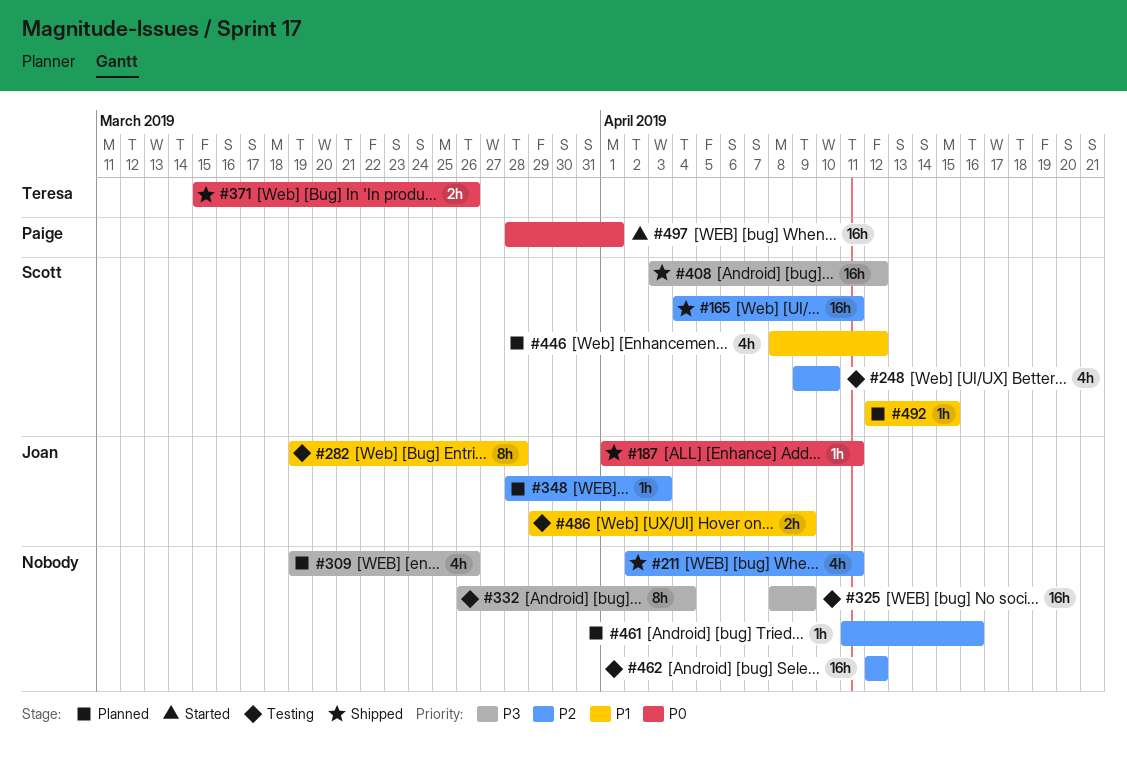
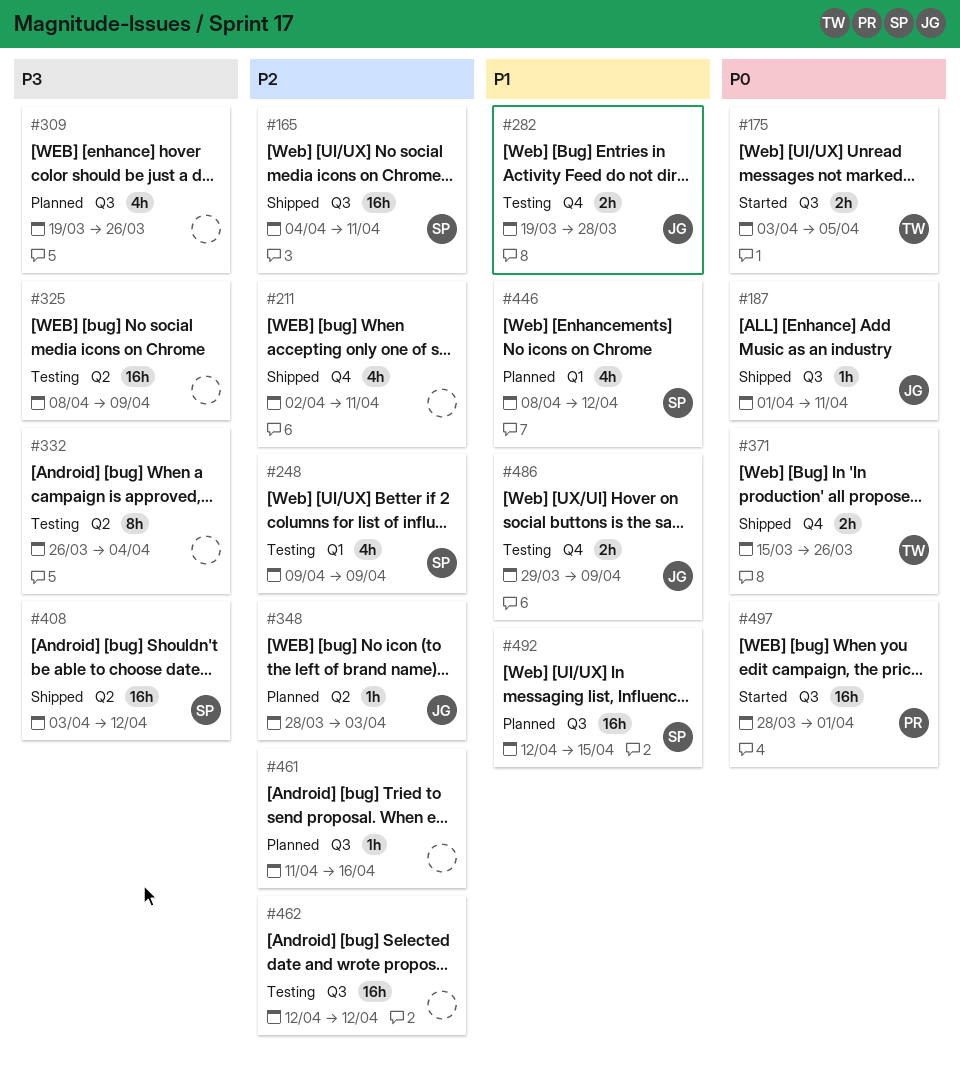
#175: none -> present
#248, due: Apr 10 -> Apr 9
#282, estimate: 8h -> 2h
#492, estimate: 1h -> 16h

